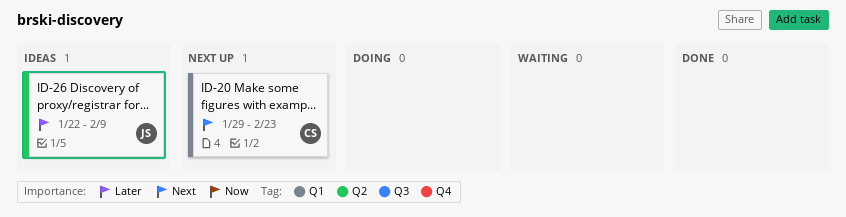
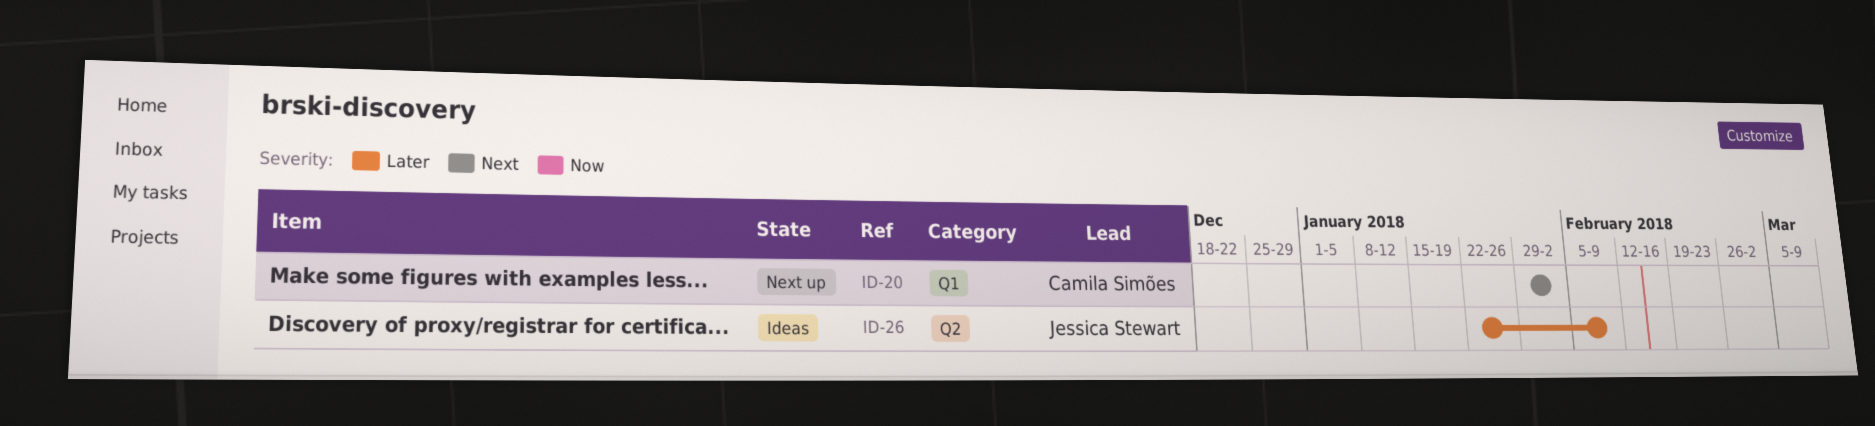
ID-20, due: Feb 23 -> Feb 2

